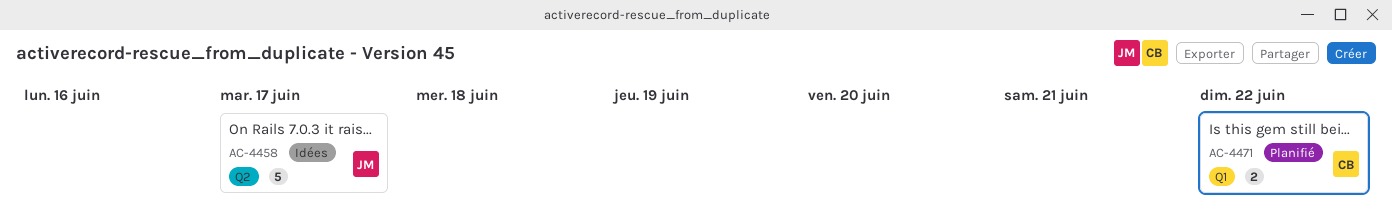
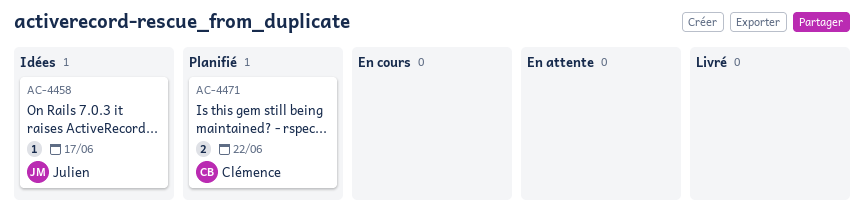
AC-4458, estimate: 5 -> 1

